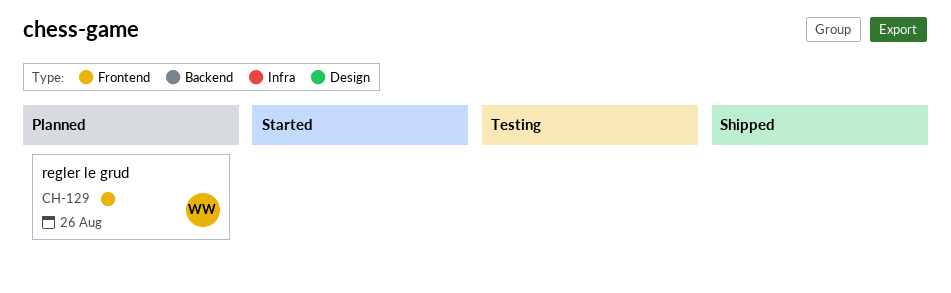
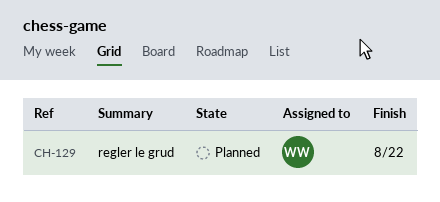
CH-129, due: Aug 26 -> Aug 22

